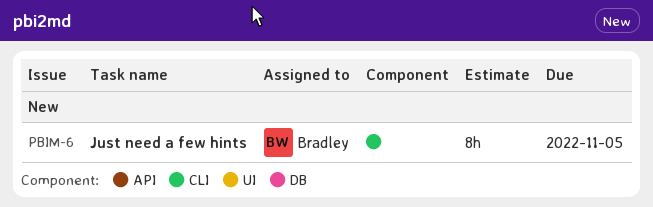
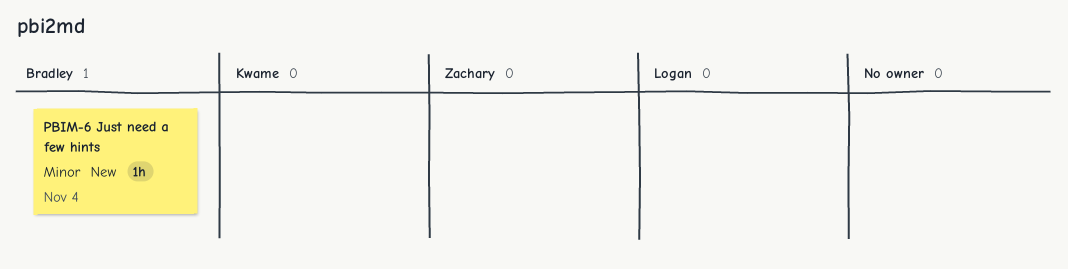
PBIM-6, estimate: 8h -> 1h
PBIM-6, due: Nov 5 -> Nov 4

